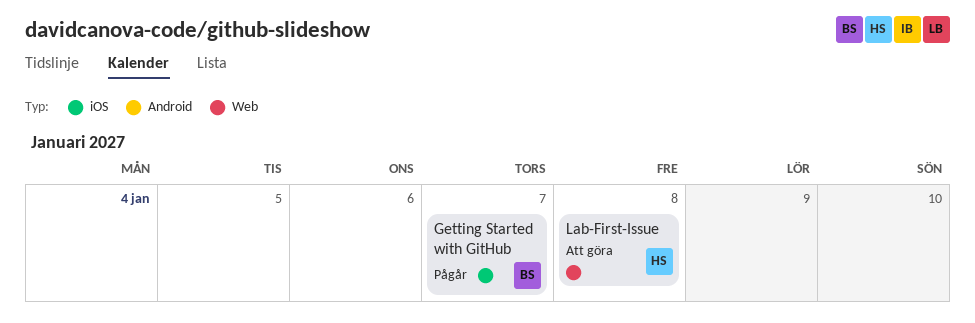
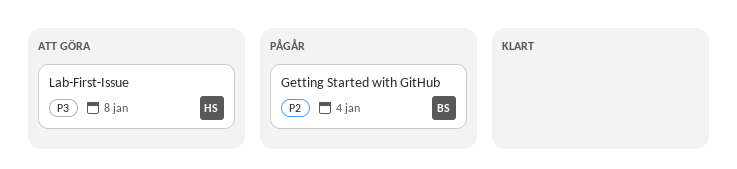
Getting Started with GitHub, due: Jan 7 -> Jan 4

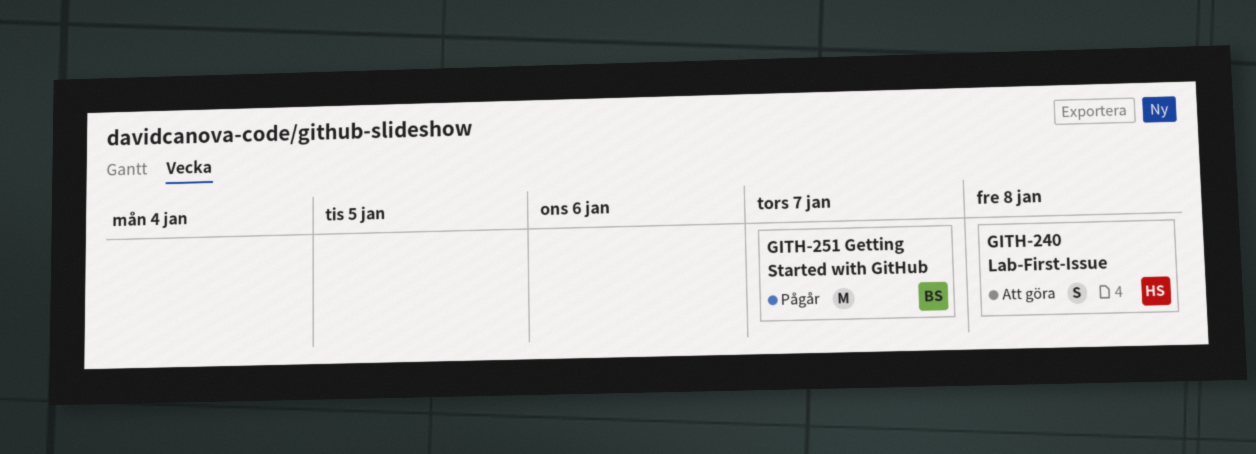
Getting Started with GitHub, due: Jan 4 -> Jan 7

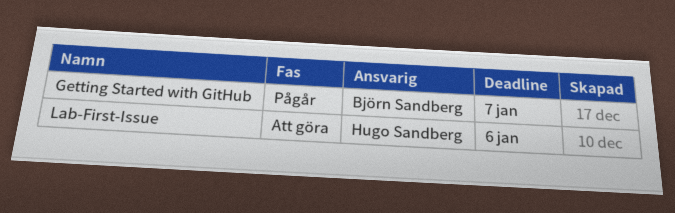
Lab-First-Issue, due: Jan 8 -> Jan 6

